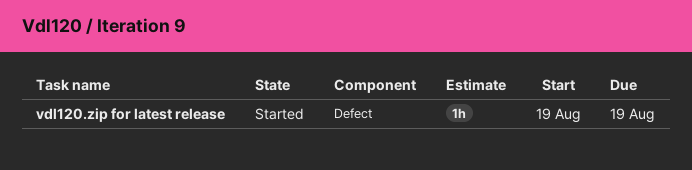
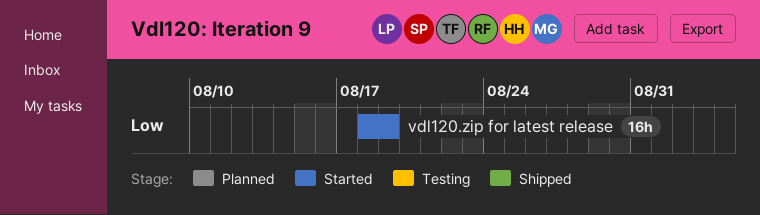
vdl120.zip for latest release, estimate: 1h -> 16h
vdl120.zip for latest release, start: Aug 19 -> Aug 18

